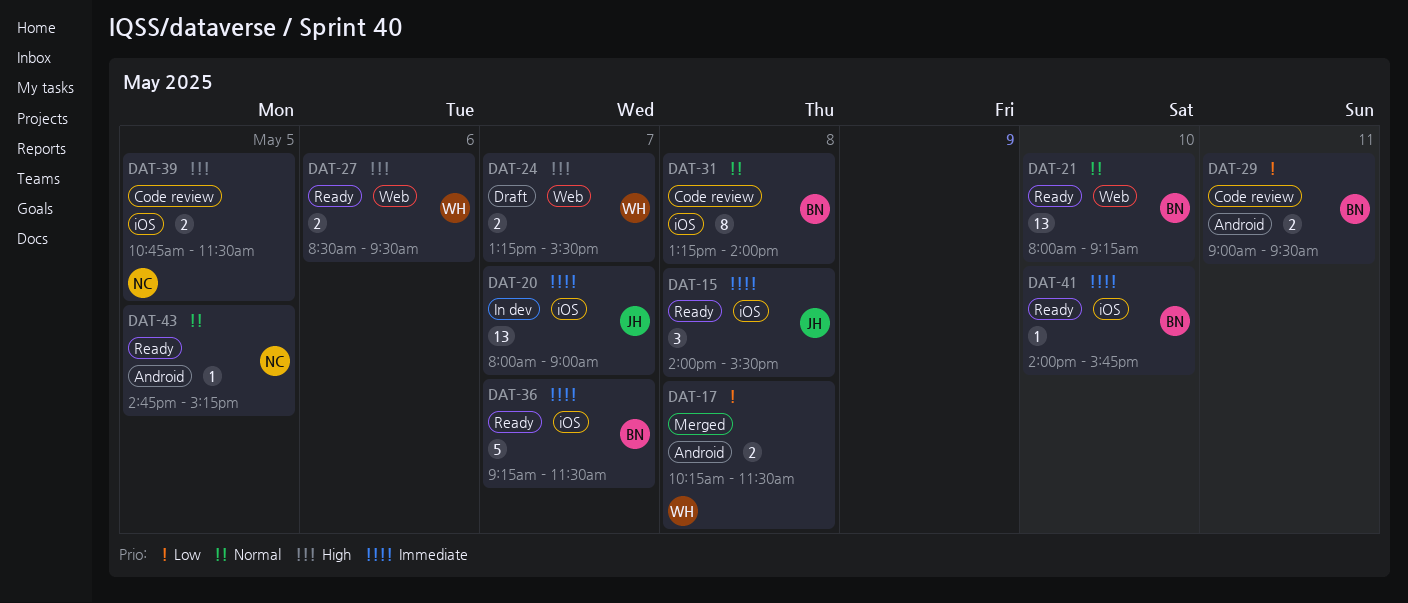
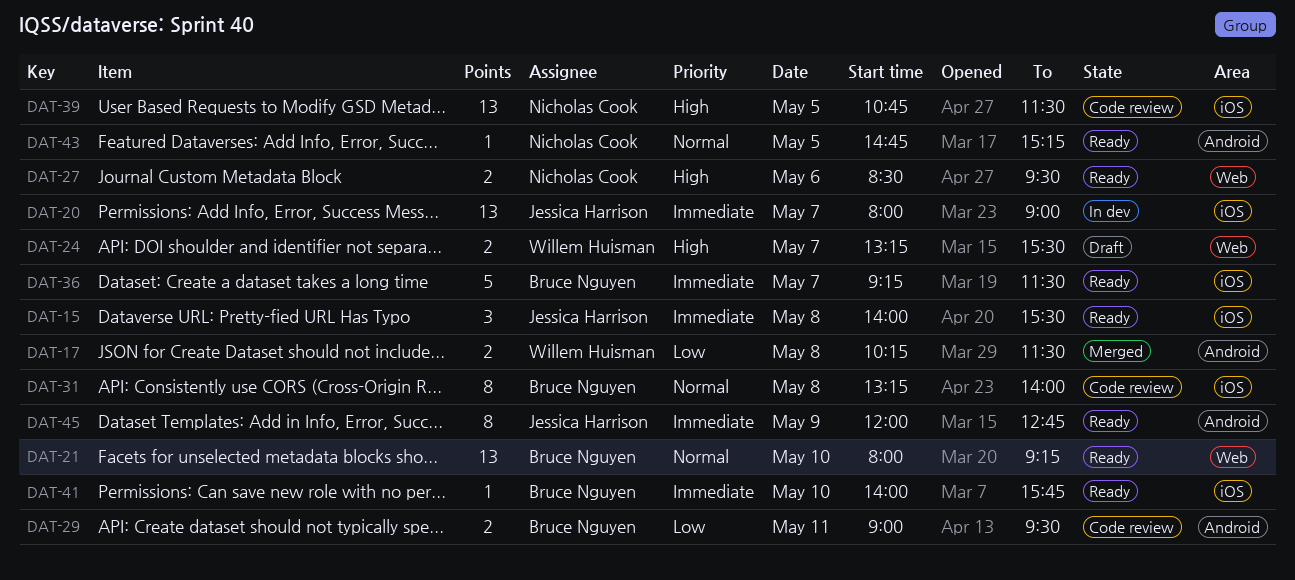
DAT-27, owner: Willem Huisman -> Nicholas Cook
DAT-39, estimate: 2 -> 13
DAT-45: none -> present

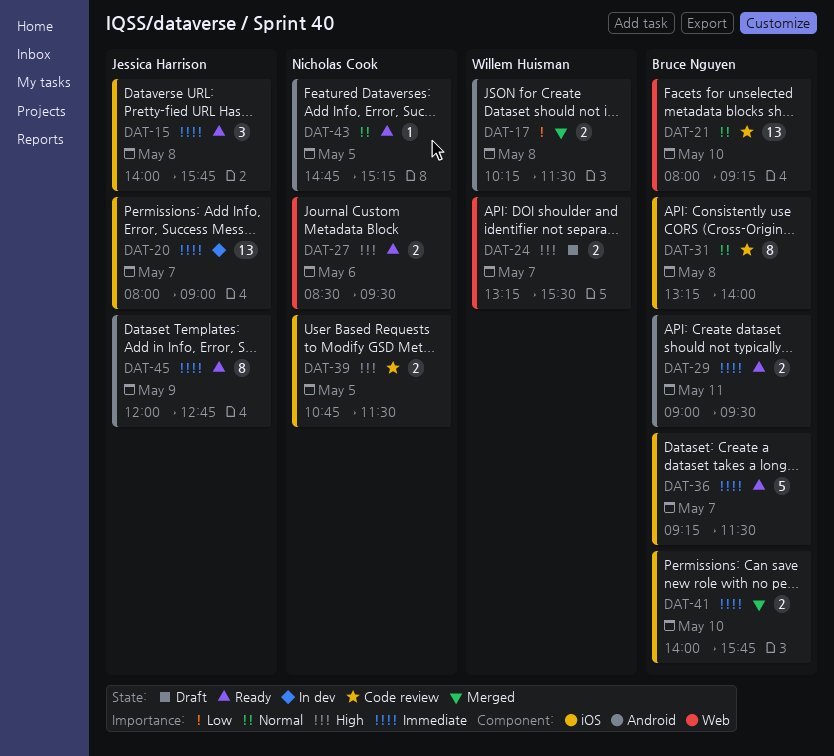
DAT-15, ends: 15:30 -> 15:45
DAT-21, status: Ready -> Code review
DAT-29, status: Code review -> Ready
DAT-29, priority: Low -> Immediate
DAT-39, estimate: 13 -> 2
DAT-41, status: Ready -> Merged
DAT-41, estimate: 1 -> 2

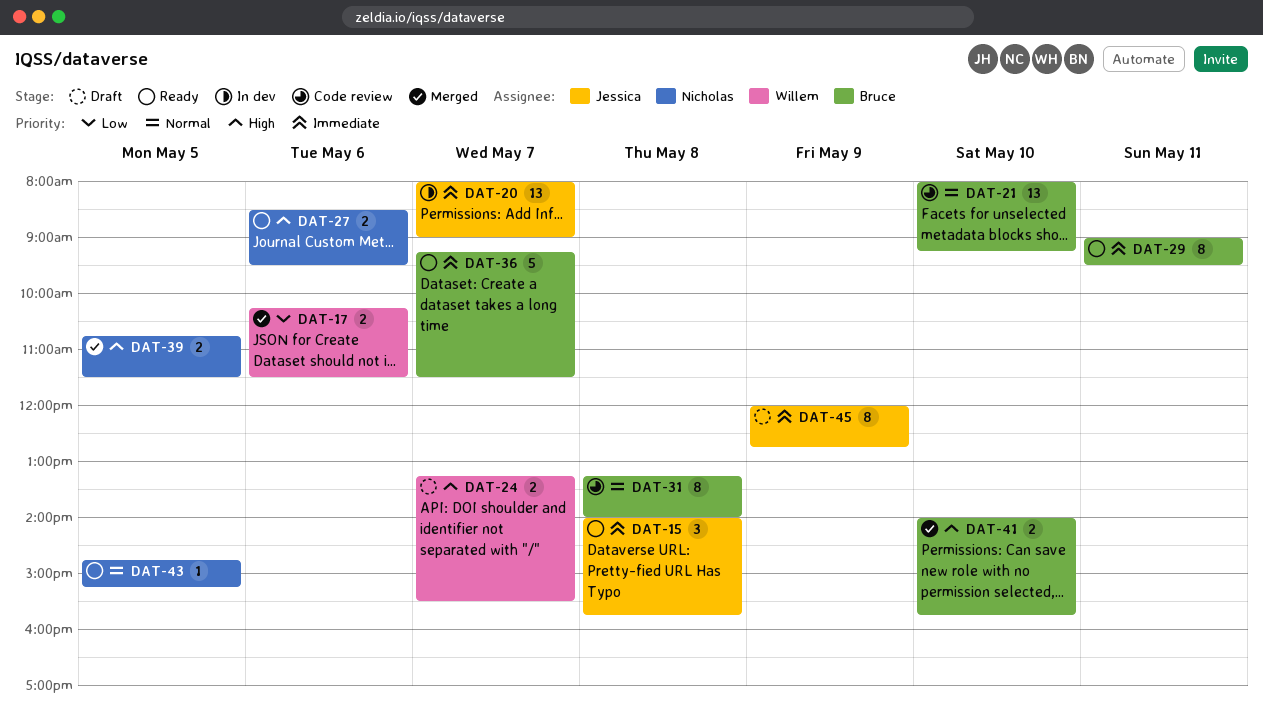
DAT-17, day: May 8 -> May 6
DAT-29, estimate: 2 -> 8
DAT-39, status: Code review -> Merged
DAT-41, priority: Immediate -> High
DAT-45, status: Ready -> Draft

